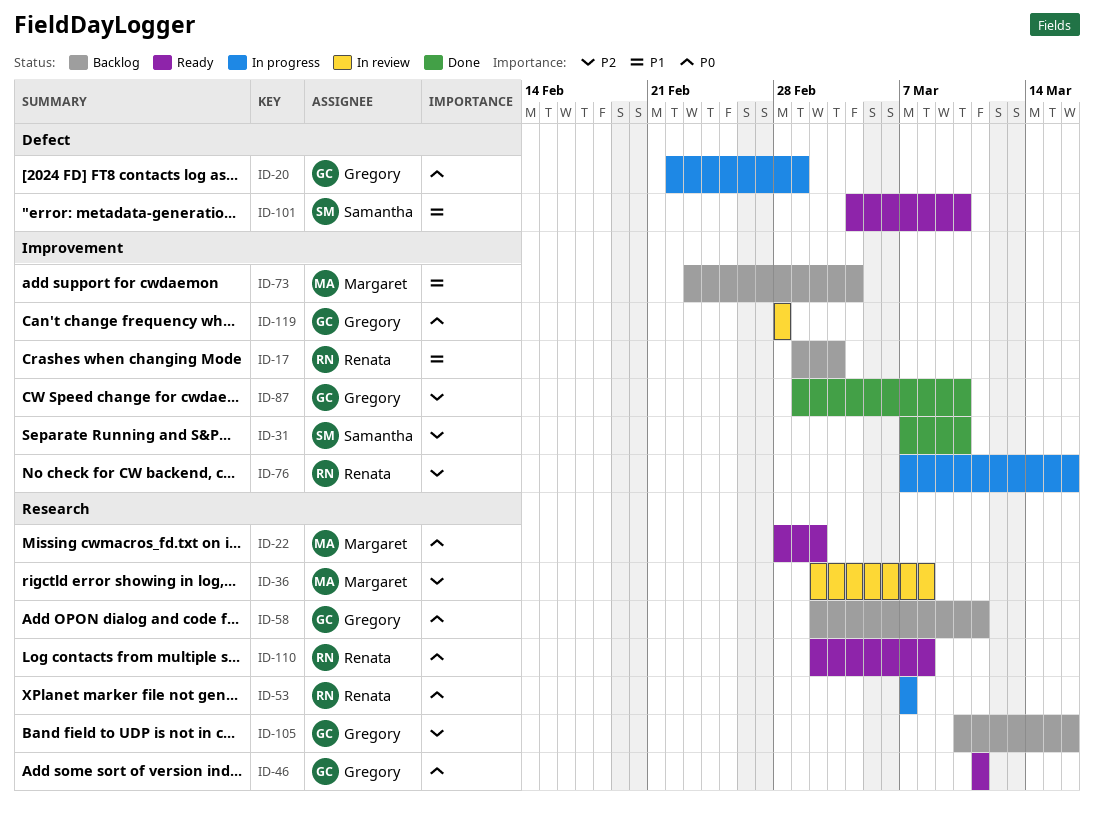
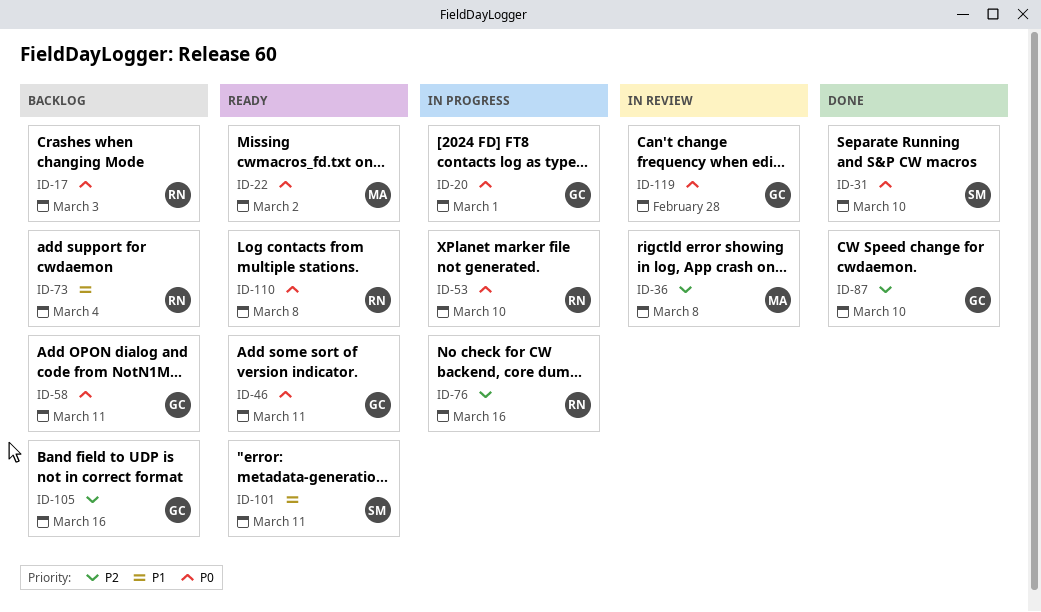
ID-17, priority: P1 -> P0
ID-31, priority: P2 -> P0
ID-53, due: Mar 7 -> Mar 10
ID-73, owner: Margaret -> Renata
ID-101, due: Mar 10 -> Mar 11

